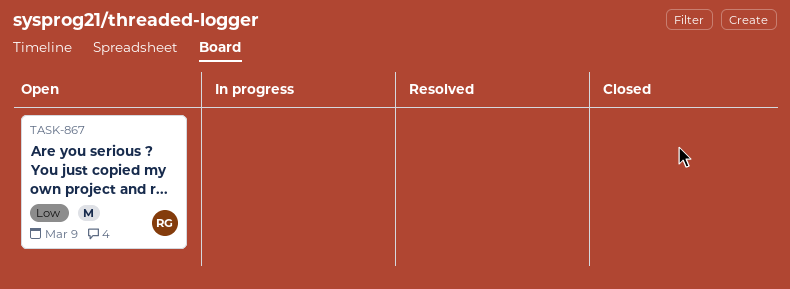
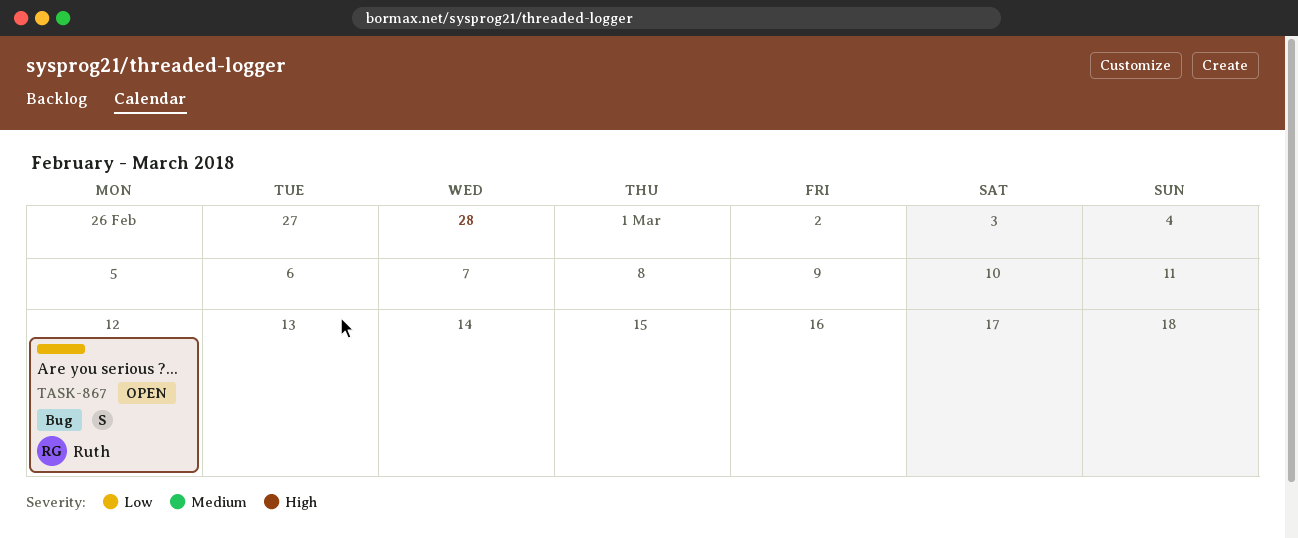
TASK-867, estimate: M -> S
TASK-867, due: Mar 9 -> Mar 12

